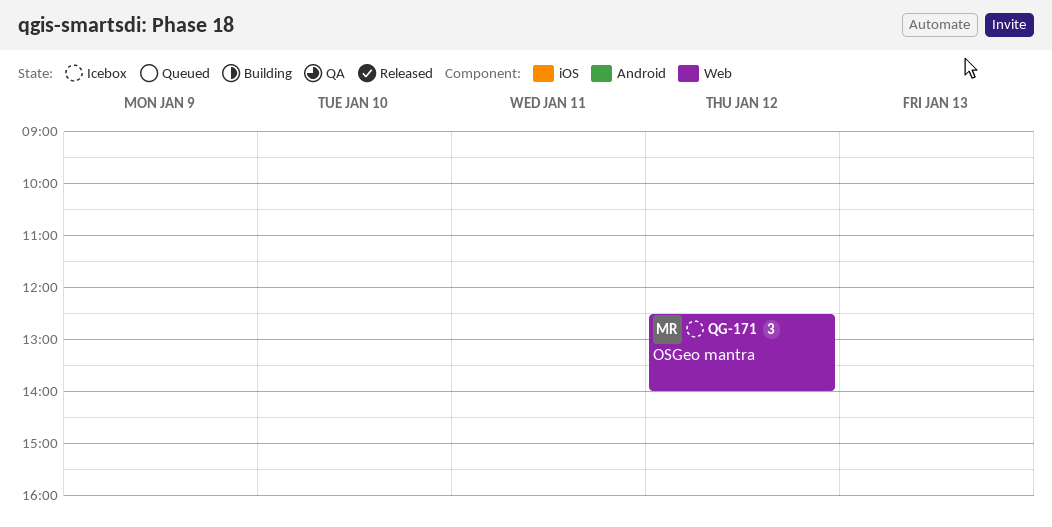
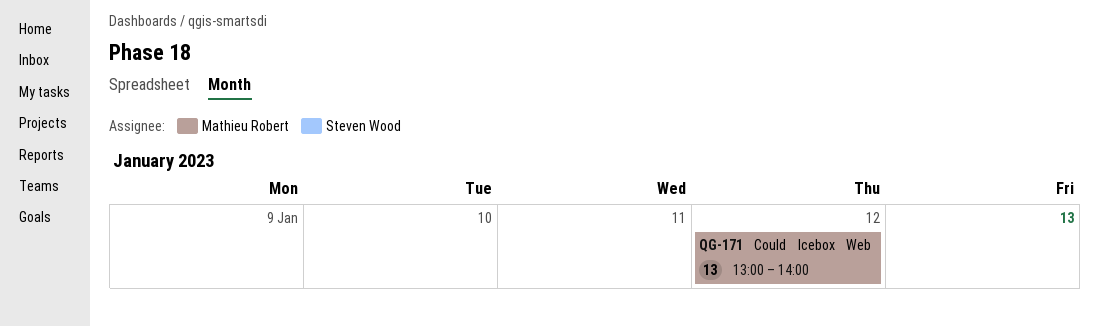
QG-171, estimate: 3 -> 13
QG-171, begins: 12:30 -> 13:00

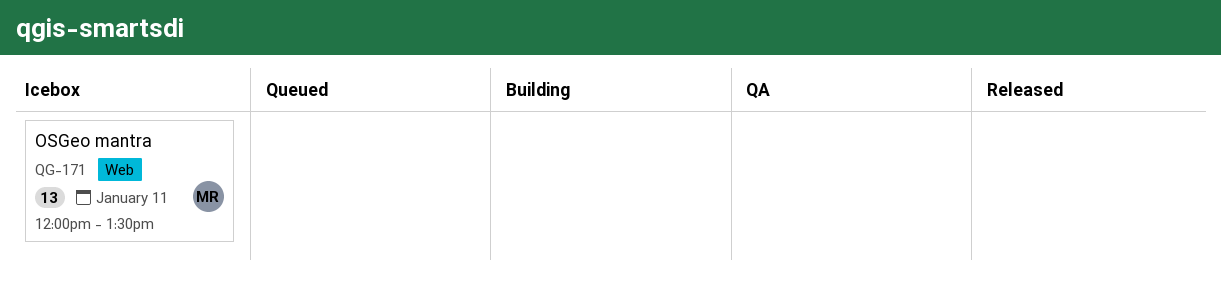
QG-171, day: Jan 12 -> Jan 11
QG-171, begins: 13:00 -> 12:00
QG-171, ends: 14:00 -> 13:30

